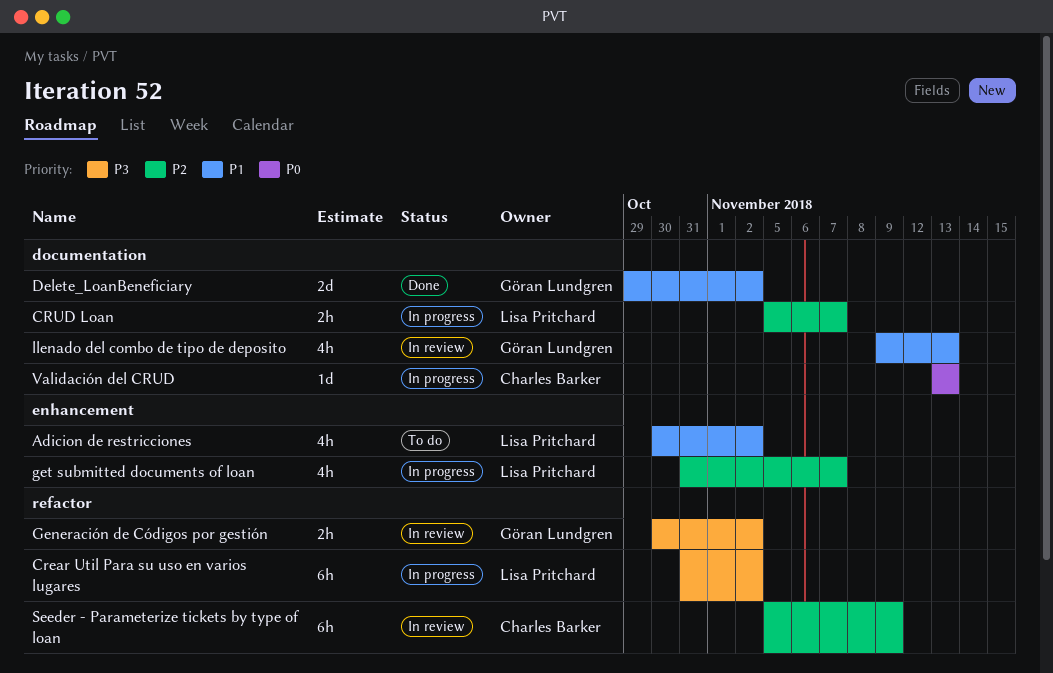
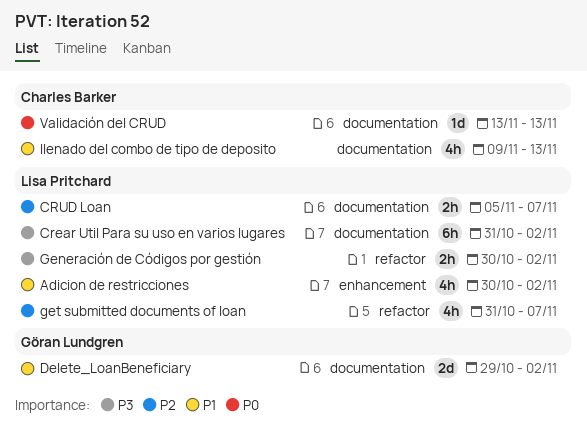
Crear Util Para su uso en varios lugares, label: refactor -> documentation
Generación de Códigos por gestión, owner: Göran Lundgren -> Lisa Pritchard
get submitted documents of loan, label: enhancement -> refactor
llenado del combo de tipo de deposito, owner: Göran Lundgren -> Charles Barker
Seeder - Parameterize tickets by type of loan: present -> none

